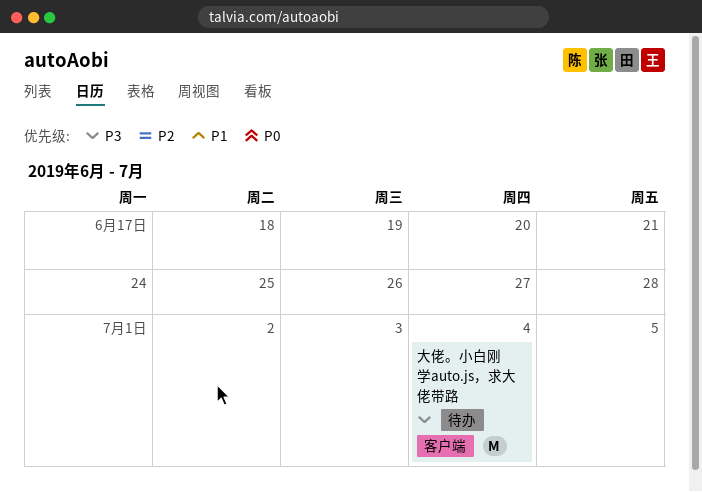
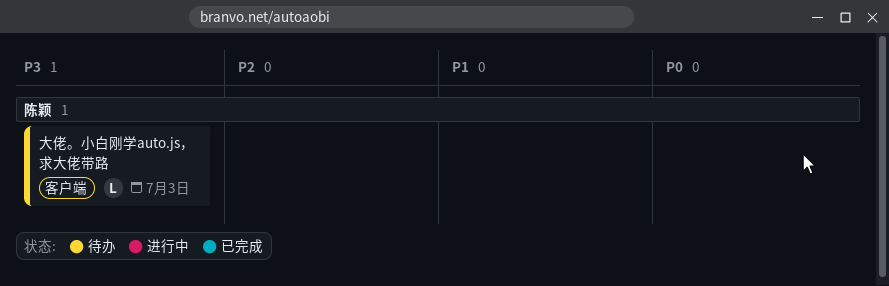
大佬。小白刚学auto.js，求大佬带路, estimate: M -> L
大佬。小白刚学auto.js，求大佬带路, due: Jul 4 -> Jul 3

